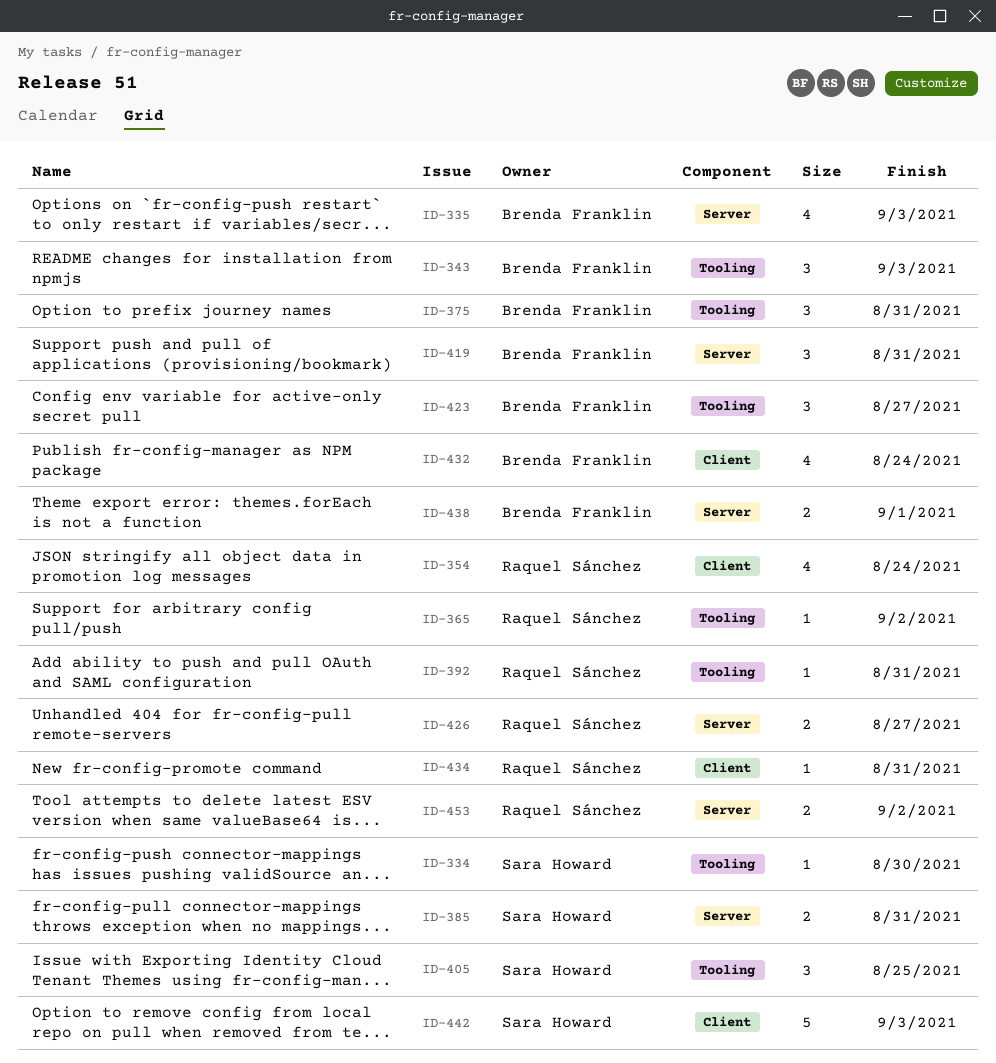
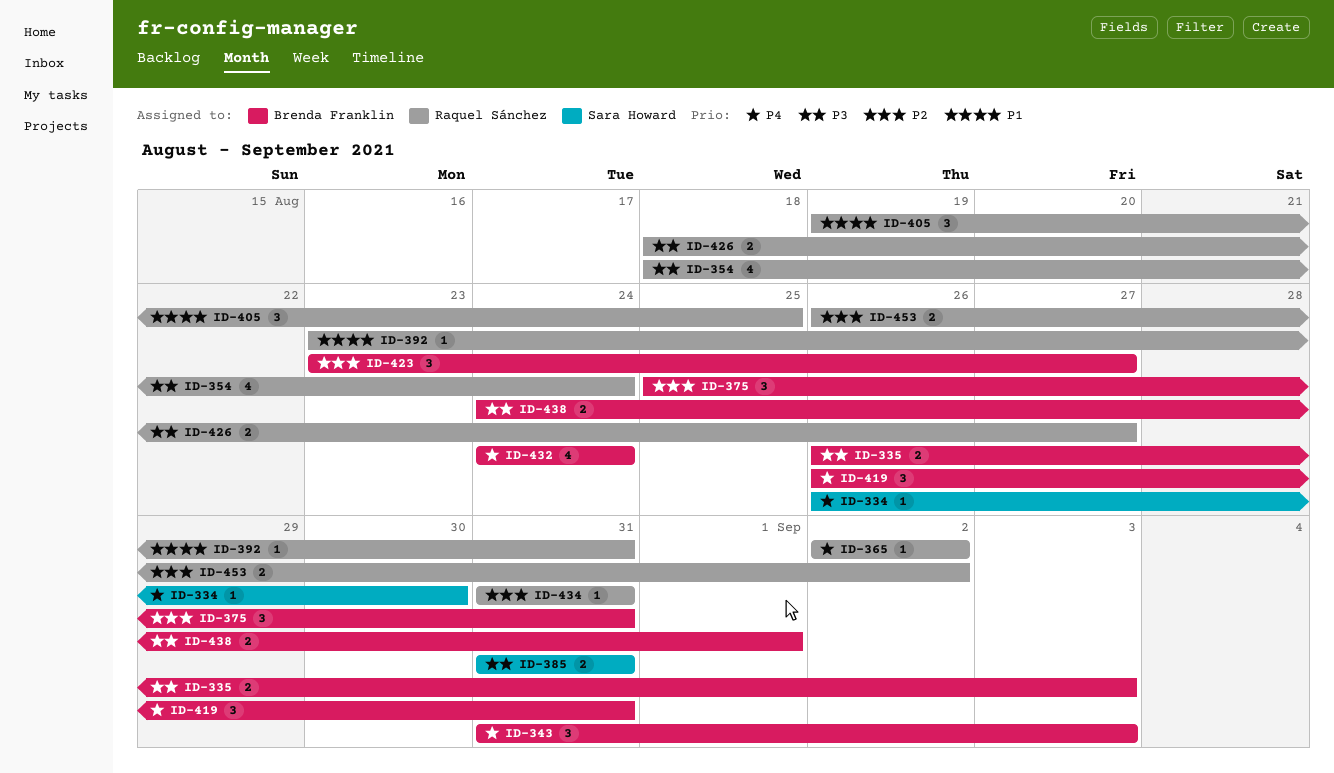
ID-335, estimate: 4 -> 2
ID-405, owner: Sara Howard -> Raquel Sánchez
ID-442: present -> none

